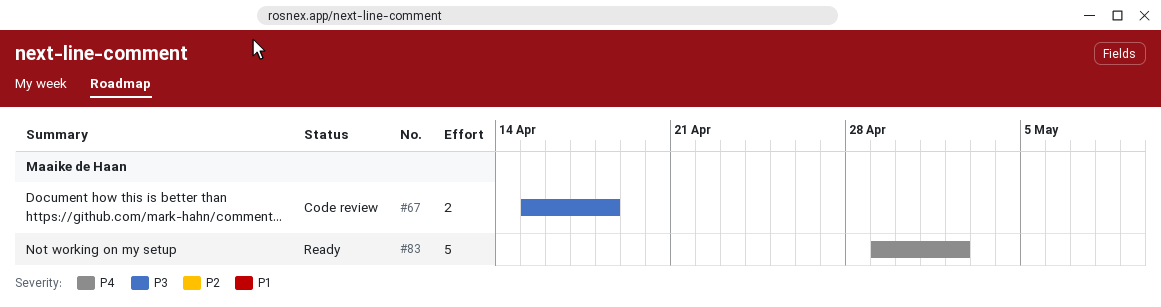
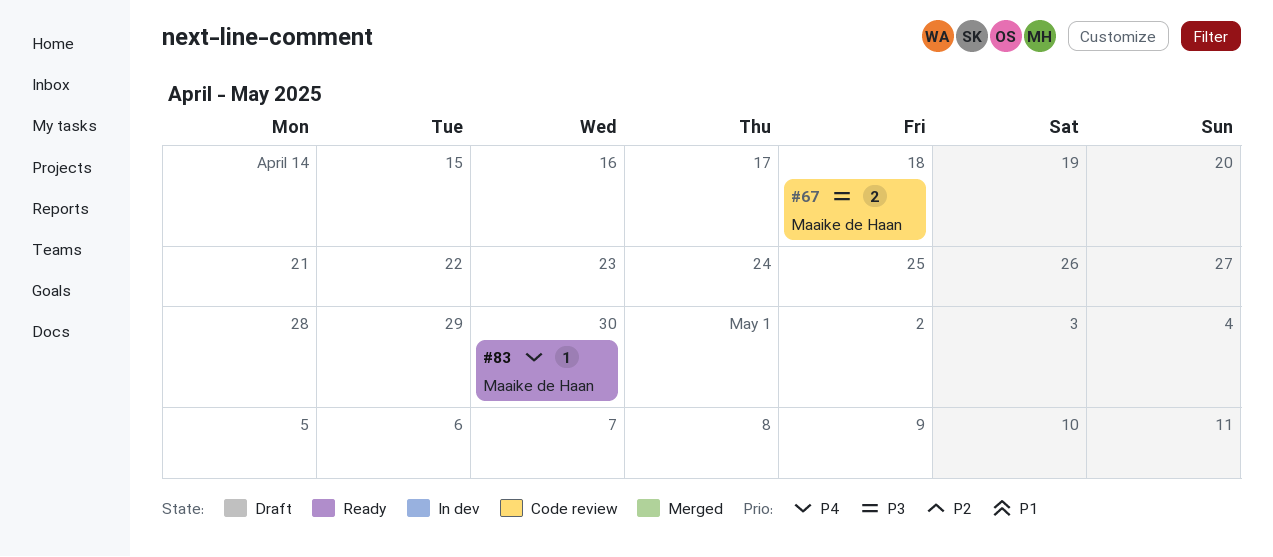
#83, estimate: 5 -> 1
#83, due: May 2 -> Apr 30

